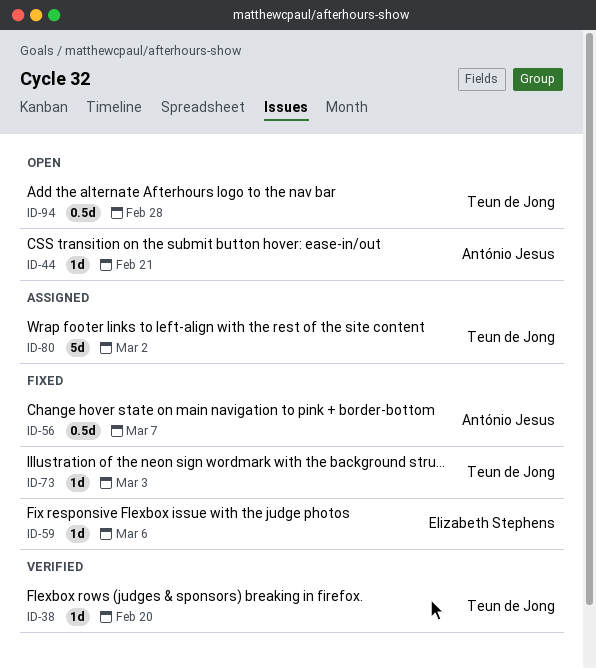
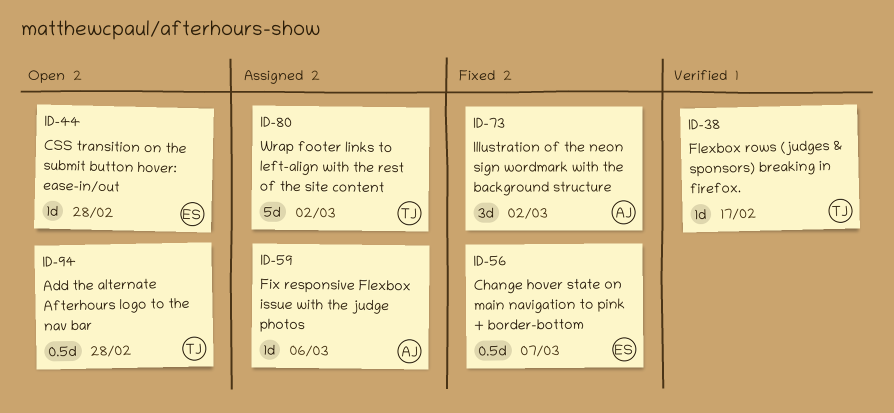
ID-38, due: Feb 20 -> Feb 17
ID-44, owner: António Jesus -> Elizabeth Stephens
ID-44, due: Feb 21 -> Feb 28
ID-56, owner: António Jesus -> Elizabeth Stephens
ID-59, status: Fixed -> Assigned
ID-59, owner: Elizabeth Stephens -> António Jesus
ID-73, owner: Teun de Jong -> António Jesus
ID-73, estimate: 1d -> 3d
ID-73, due: Mar 3 -> Mar 2

